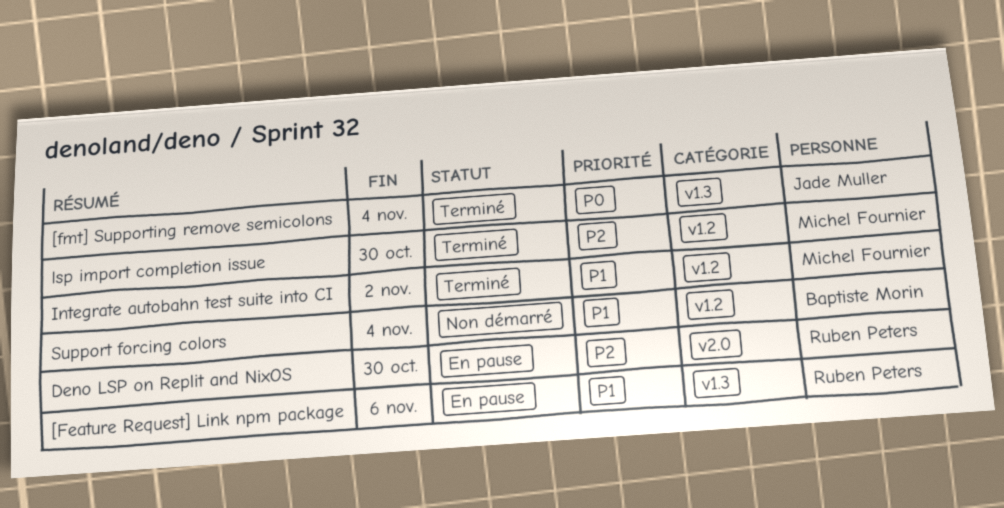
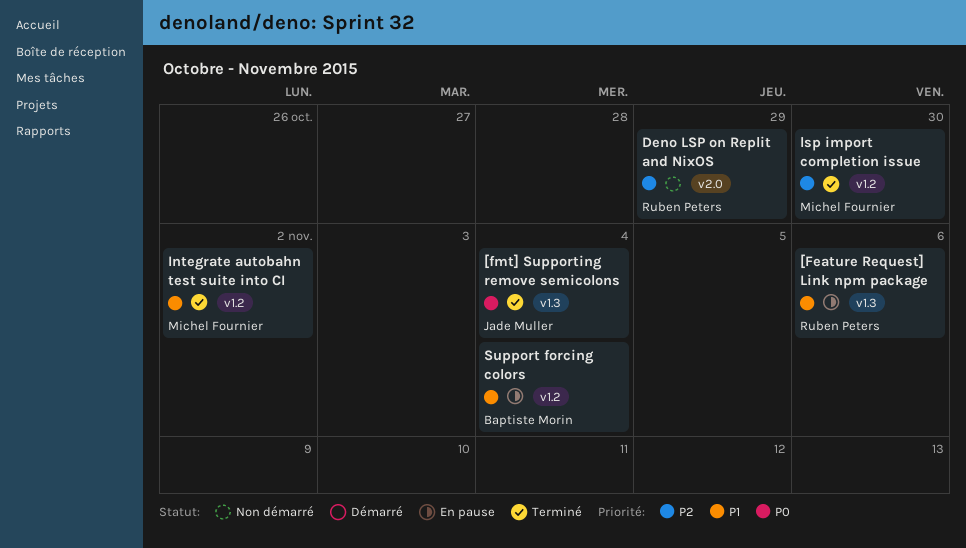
Deno LSP on Replit and NixOS, status: En pause -> Non démarré
Deno LSP on Replit and NixOS, due: Oct 30 -> Oct 29
Support forcing colors, status: Non démarré -> En pause

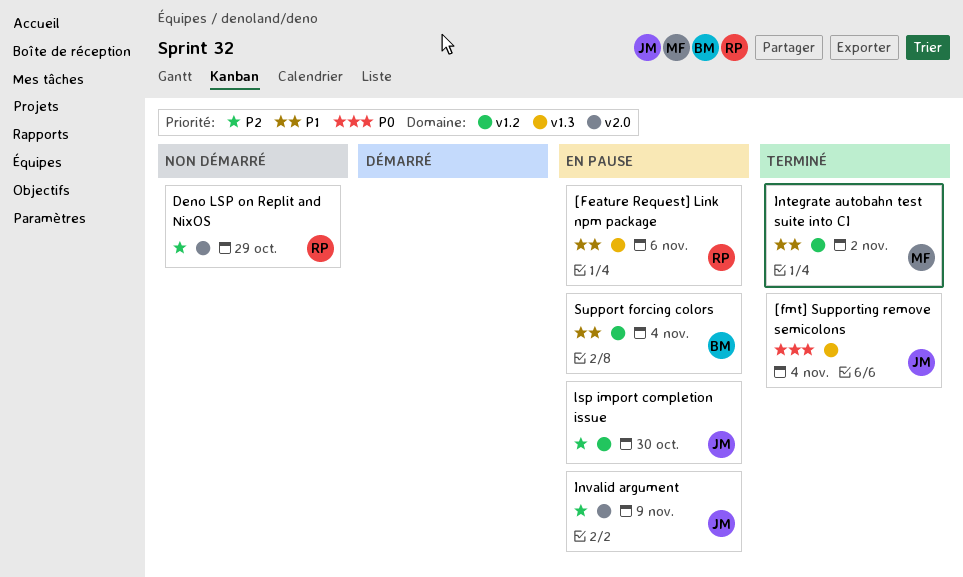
Invalid argument: none -> present
lsp import completion issue, status: Terminé -> En pause
lsp import completion issue, owner: Michel Fournier -> Jade Muller

